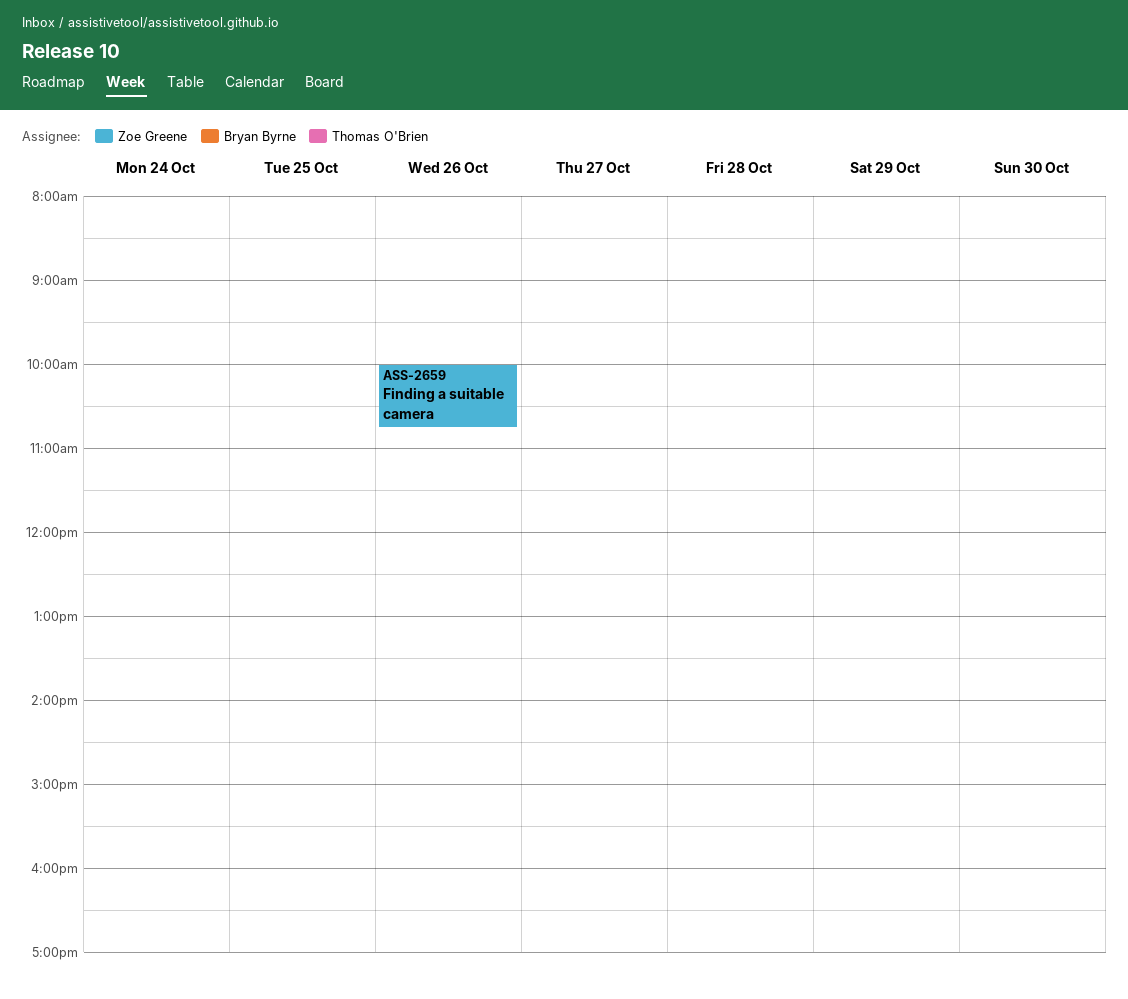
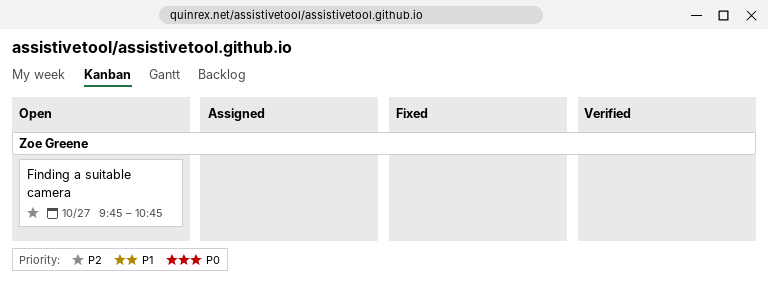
Finding a suitable camera, day: Oct 26 -> Oct 27
Finding a suitable camera, begins: 10:00 -> 09:45

